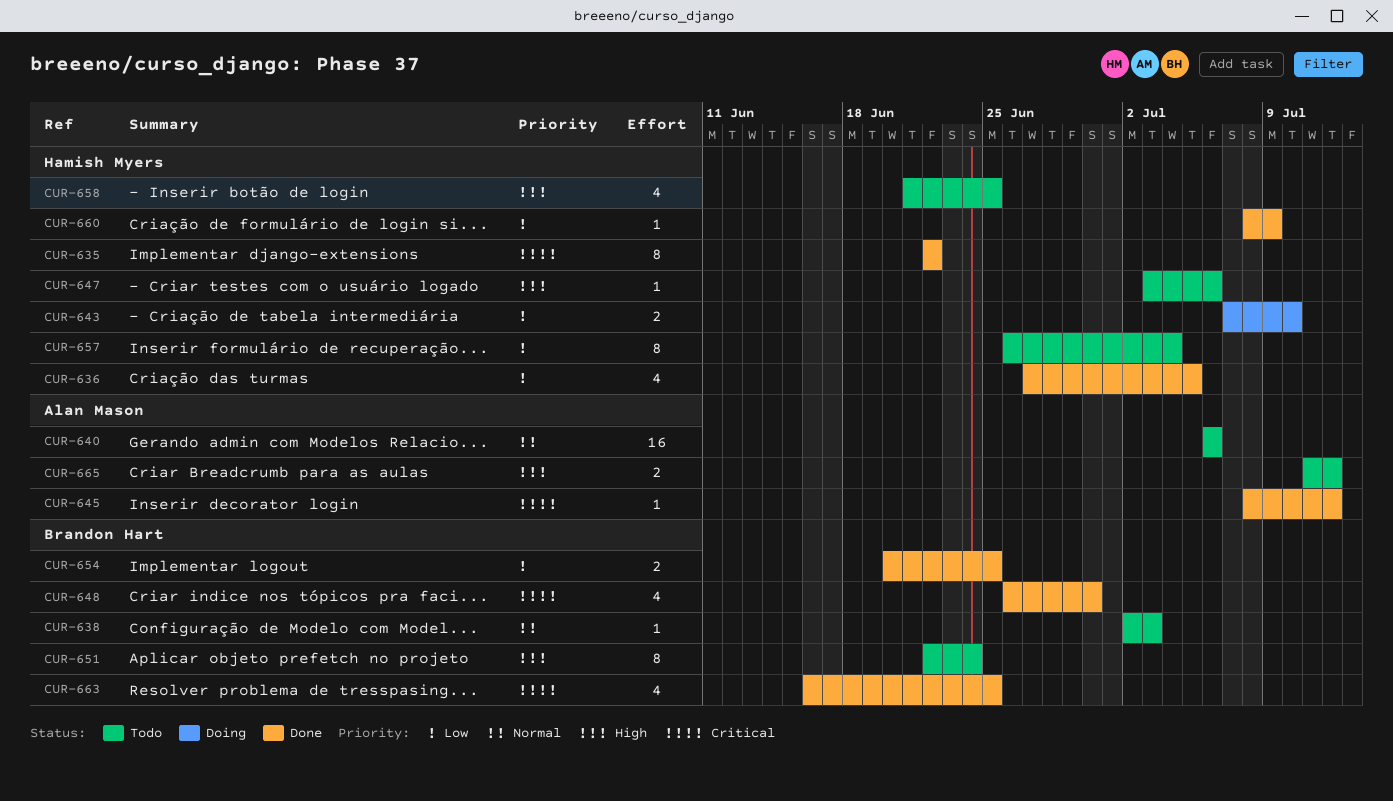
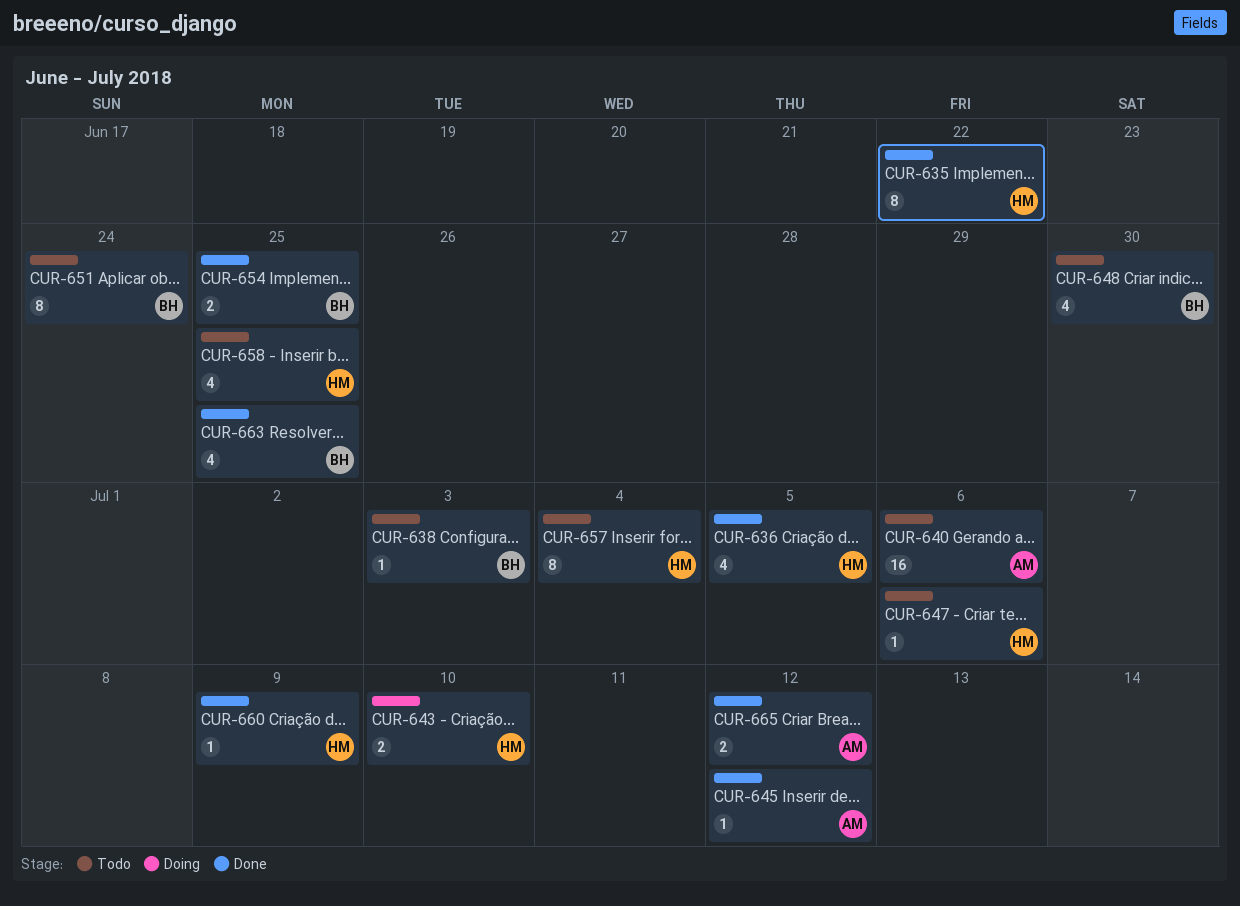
CUR-648, status: Done -> Todo
CUR-665, status: Todo -> Done

